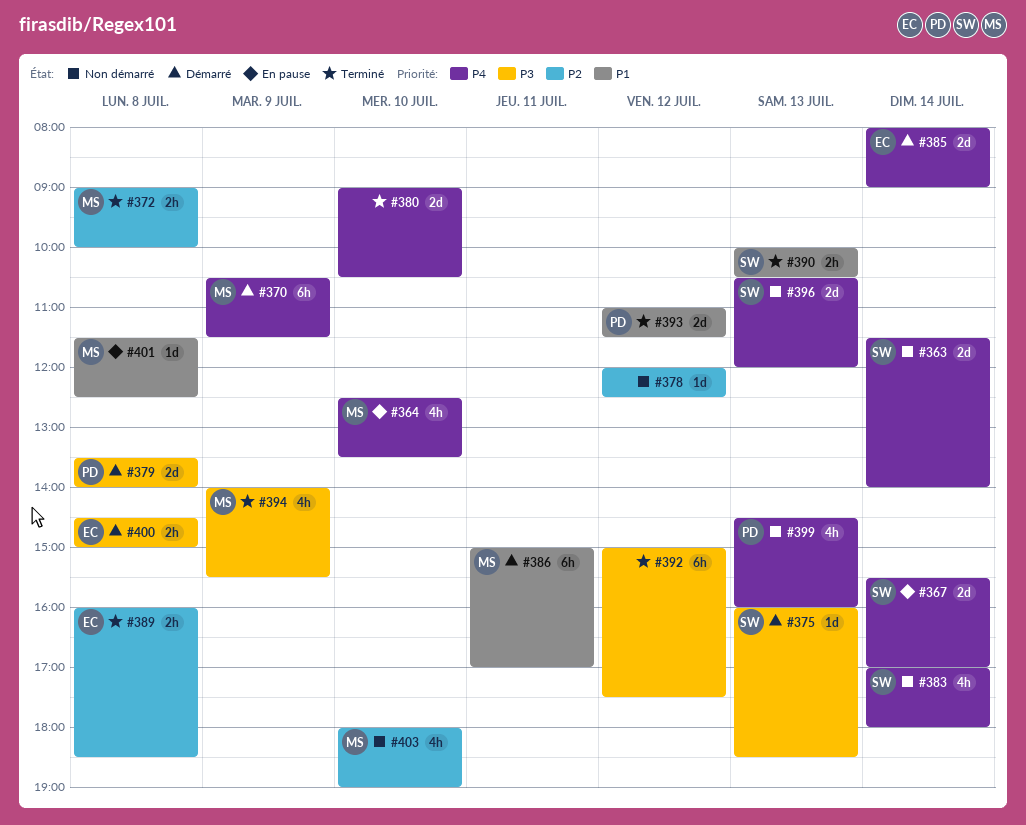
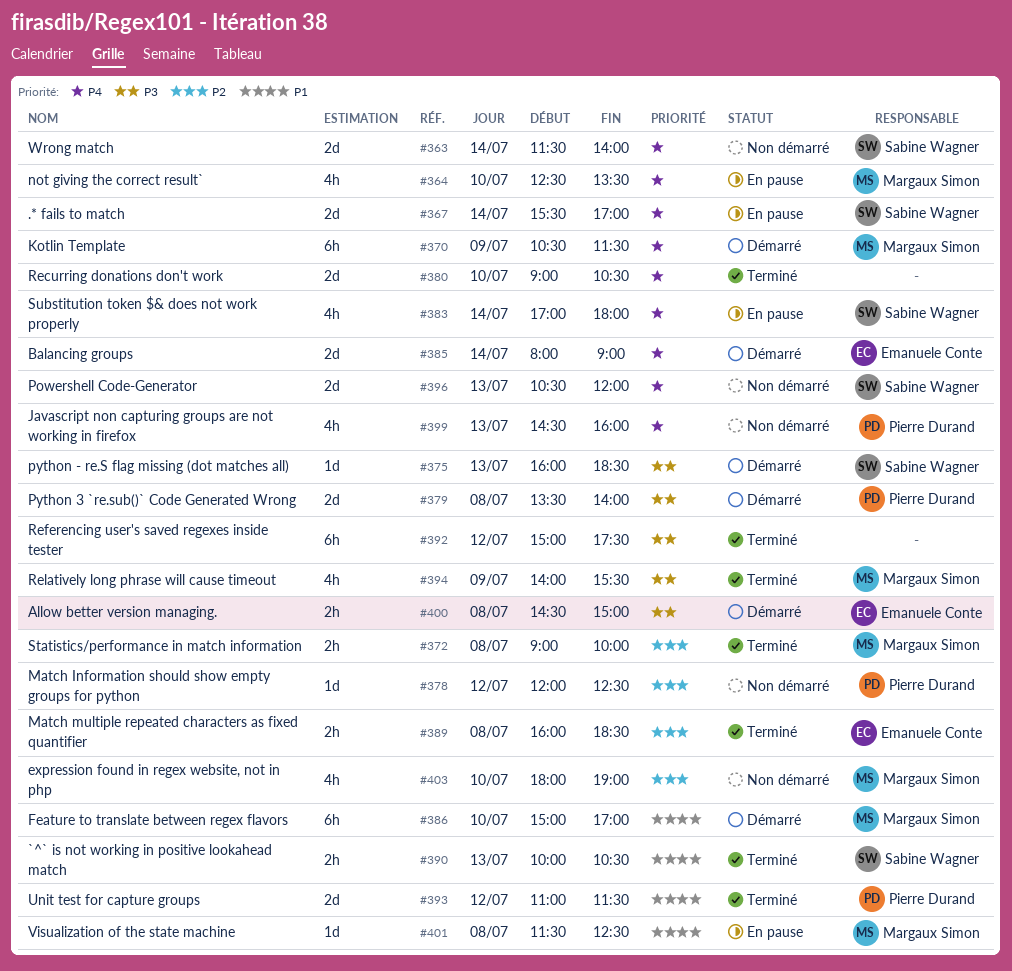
#378, owner: none -> Pierre Durand
#383, status: Non démarré -> En pause
#386, day: Jul 11 -> Jul 10

